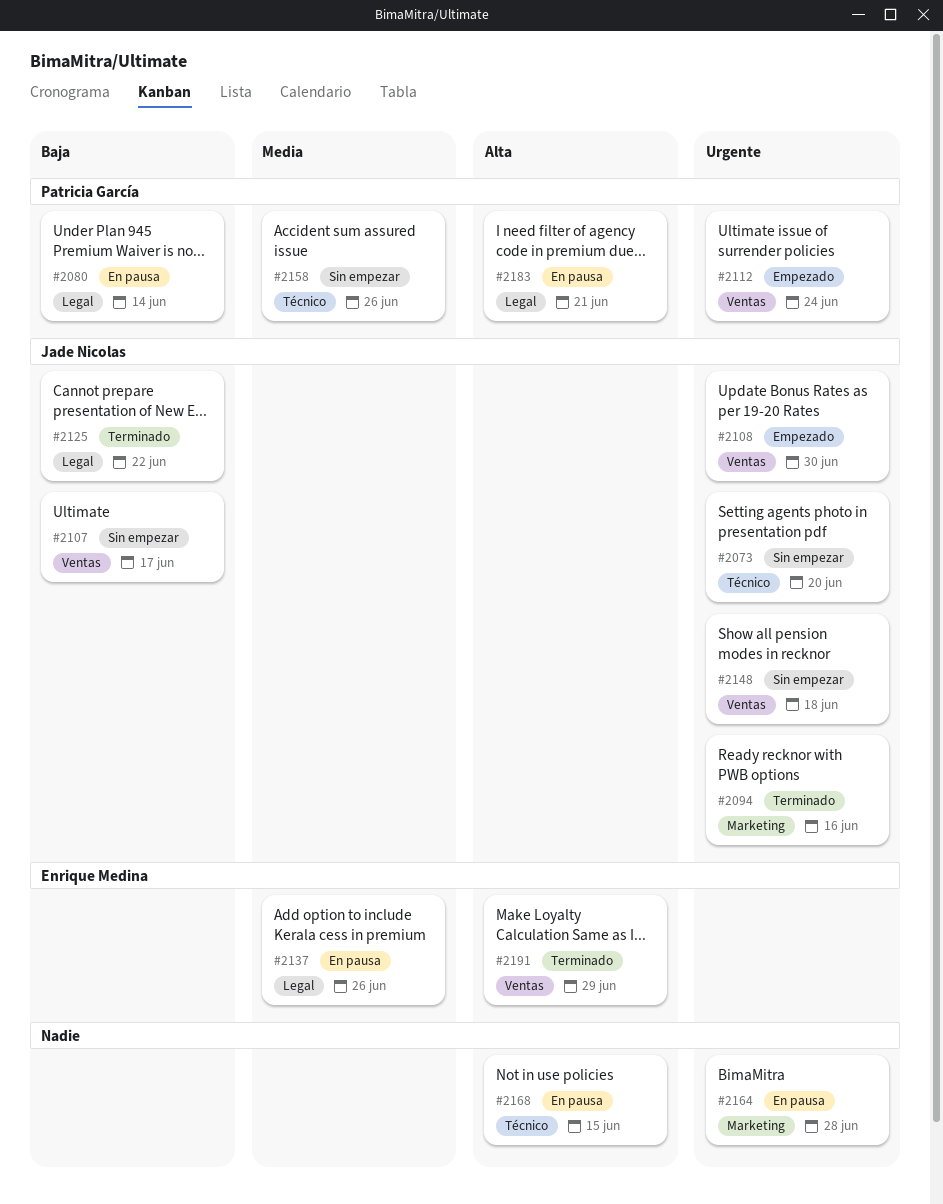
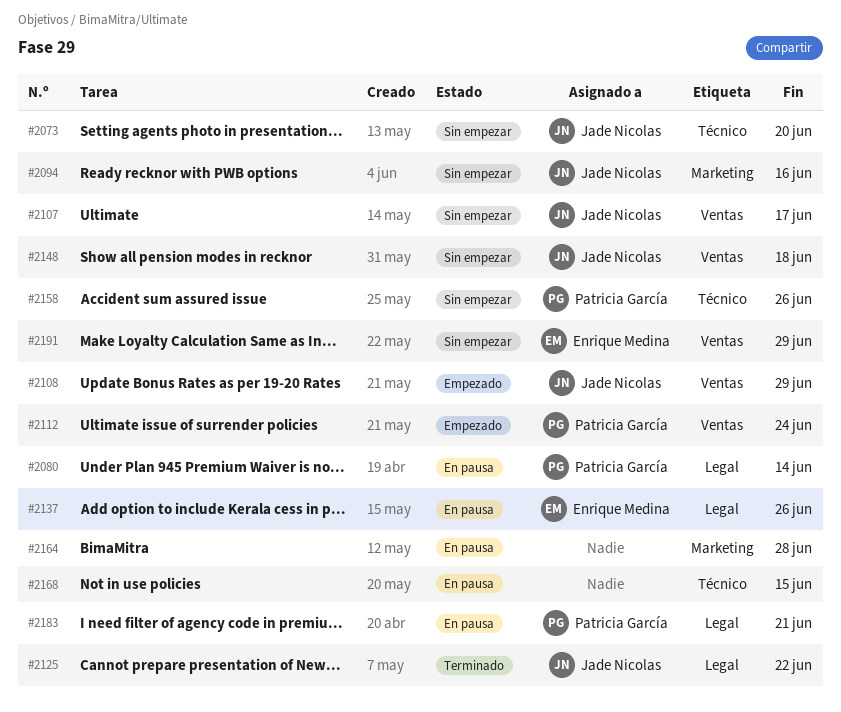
#2094, status: Terminado -> Sin empezar
#2108, due: Jun 30 -> Jun 29
#2191, status: Terminado -> Sin empezar

